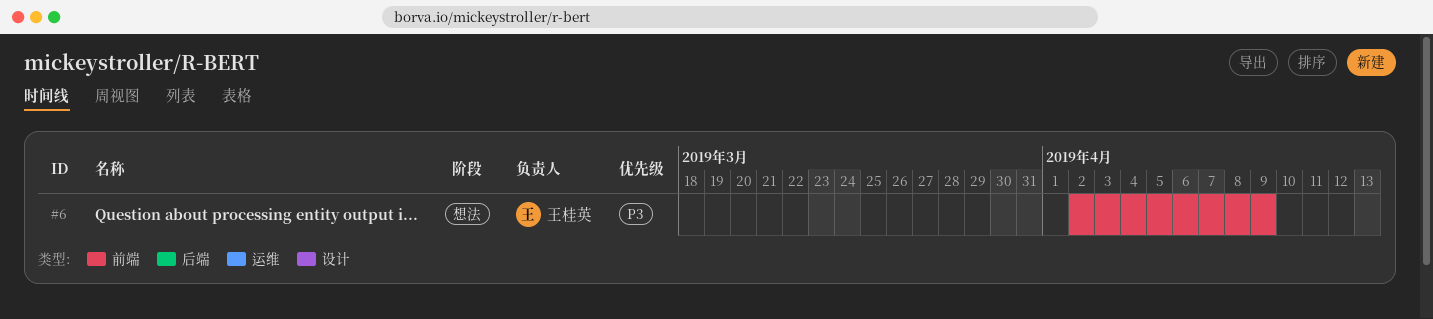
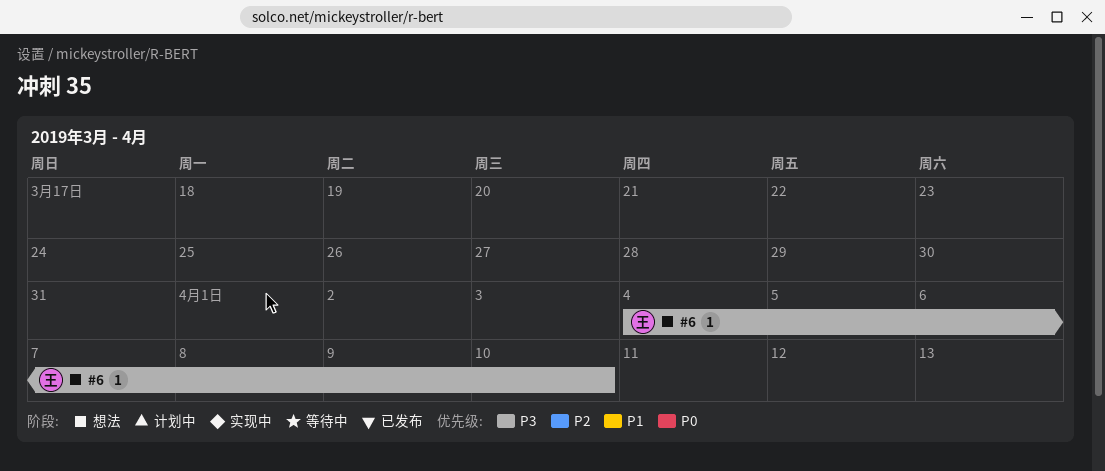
#6, start: Apr 2 -> Apr 4
#6, due: Apr 9 -> Apr 10

